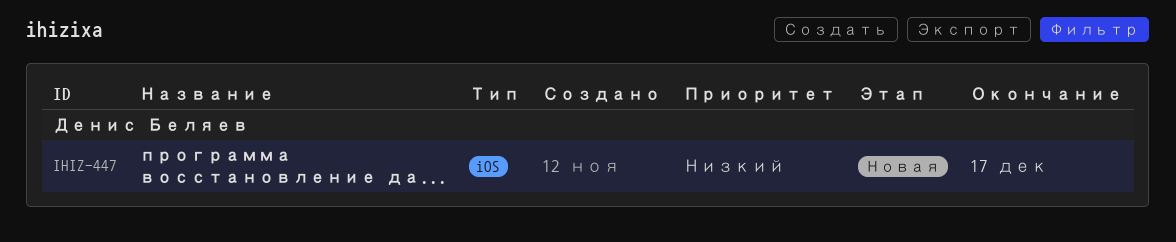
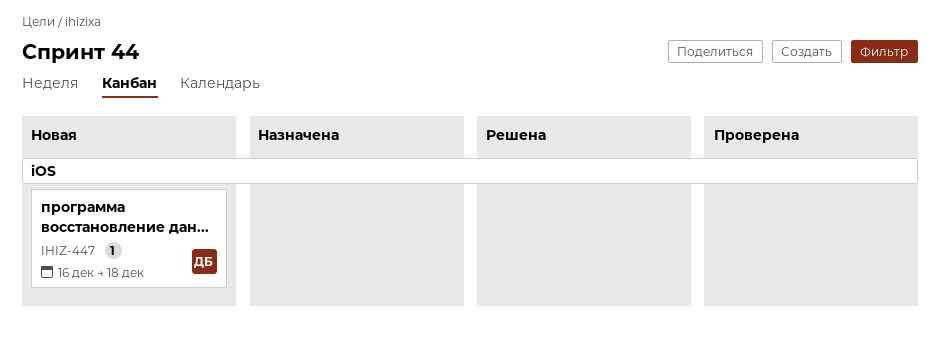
IHIZ-447, due: Dec 17 -> Dec 18

